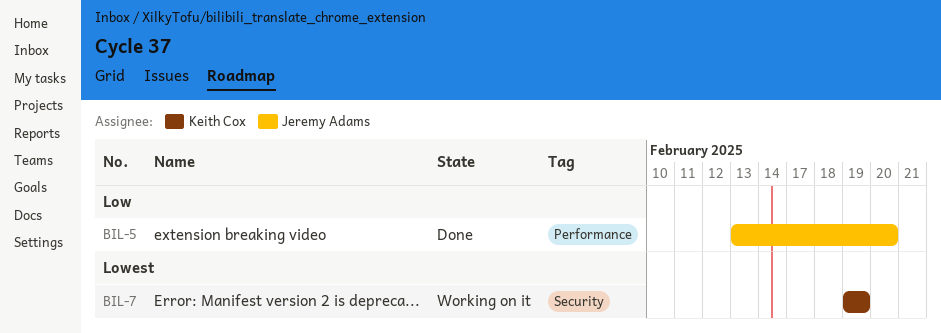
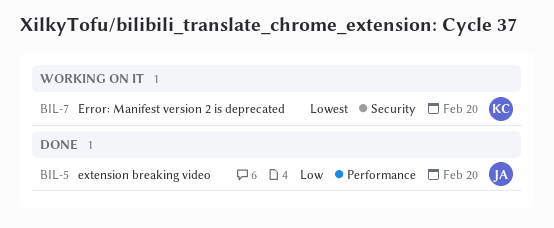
BIL-7, due: Feb 19 -> Feb 20

